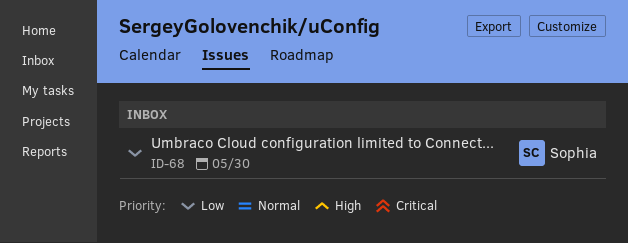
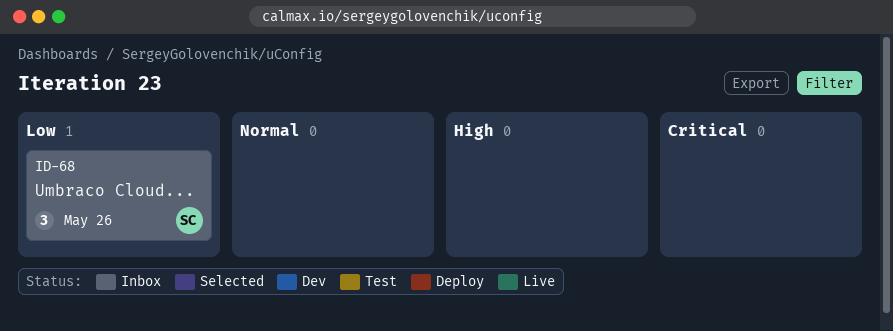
ID-68, due: May 30 -> May 26

